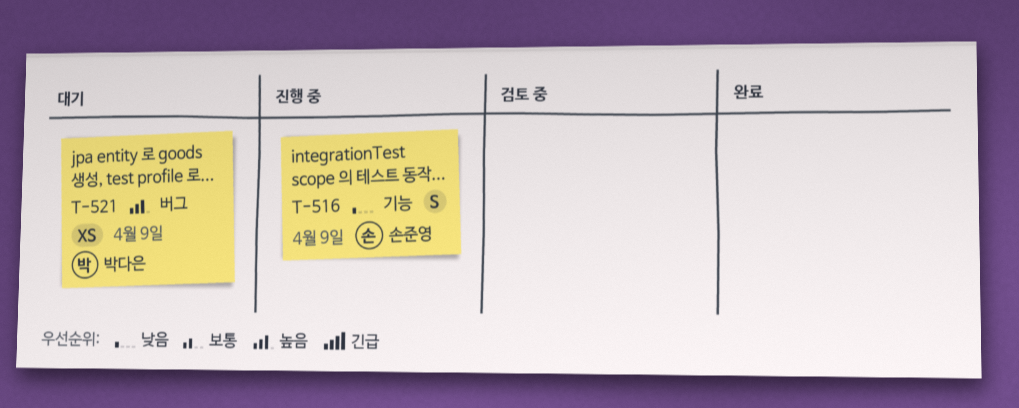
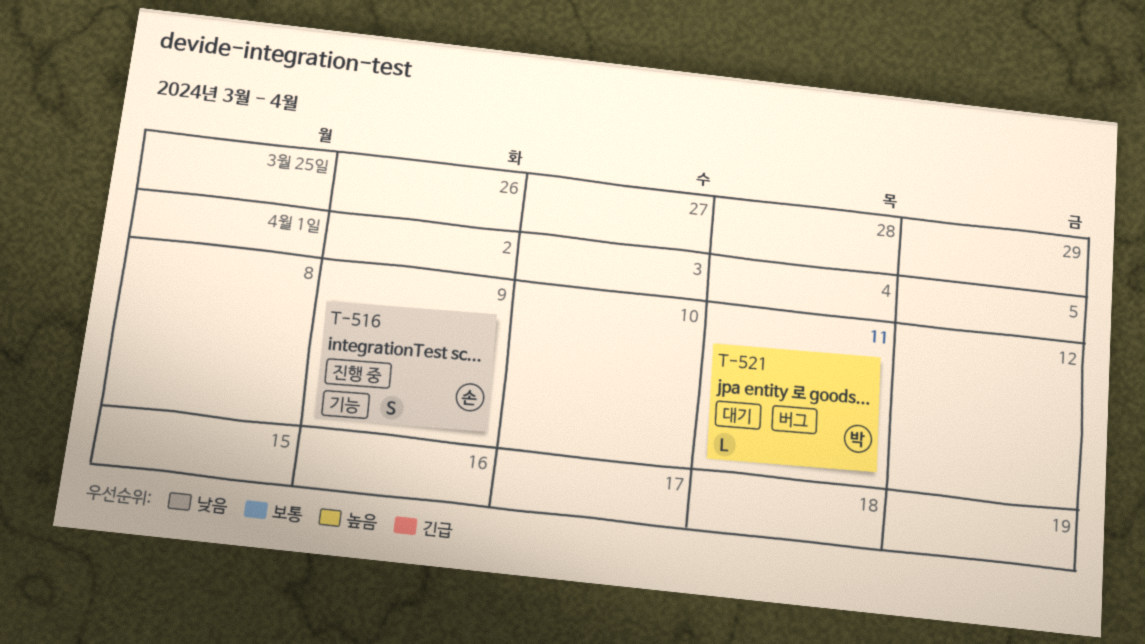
T-521, estimate: XS -> L
T-521, due: Apr 9 -> Apr 11

